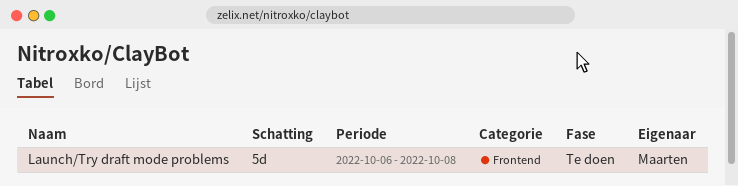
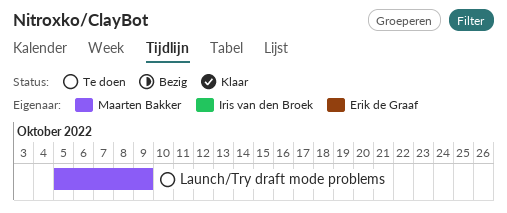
Launch/Try draft mode problems, start: Oct 6 -> Oct 5
Launch/Try draft mode problems, due: Oct 8 -> Oct 9

